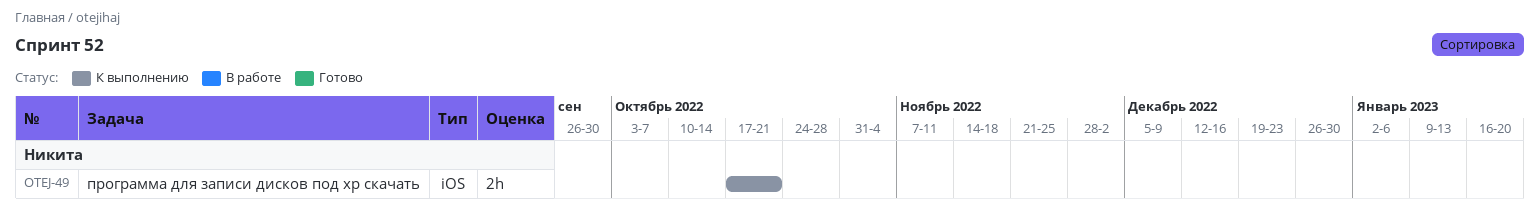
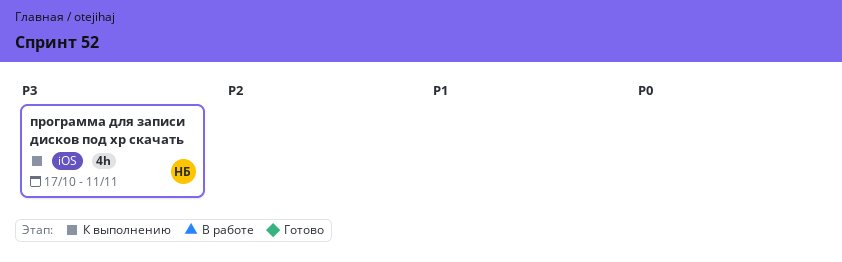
программа для записи дисков под xp скачать, estimate: 2h -> 4h
программа для записи дисков под xp скачать, due: Oct 21 -> Nov 11

